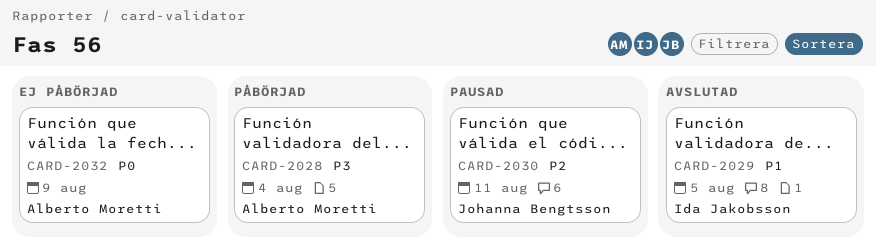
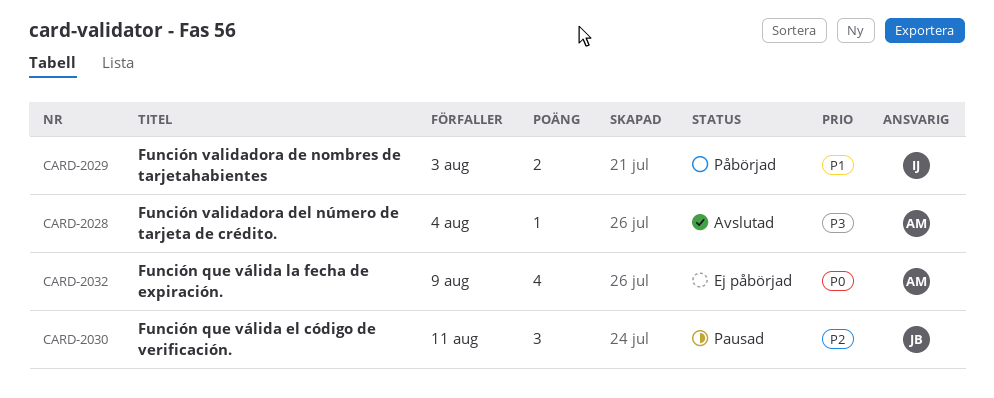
CARD-2028, status: Påbörjad -> Avslutad
CARD-2029, status: Avslutad -> Påbörjad
CARD-2029, due: Aug 5 -> Aug 3

